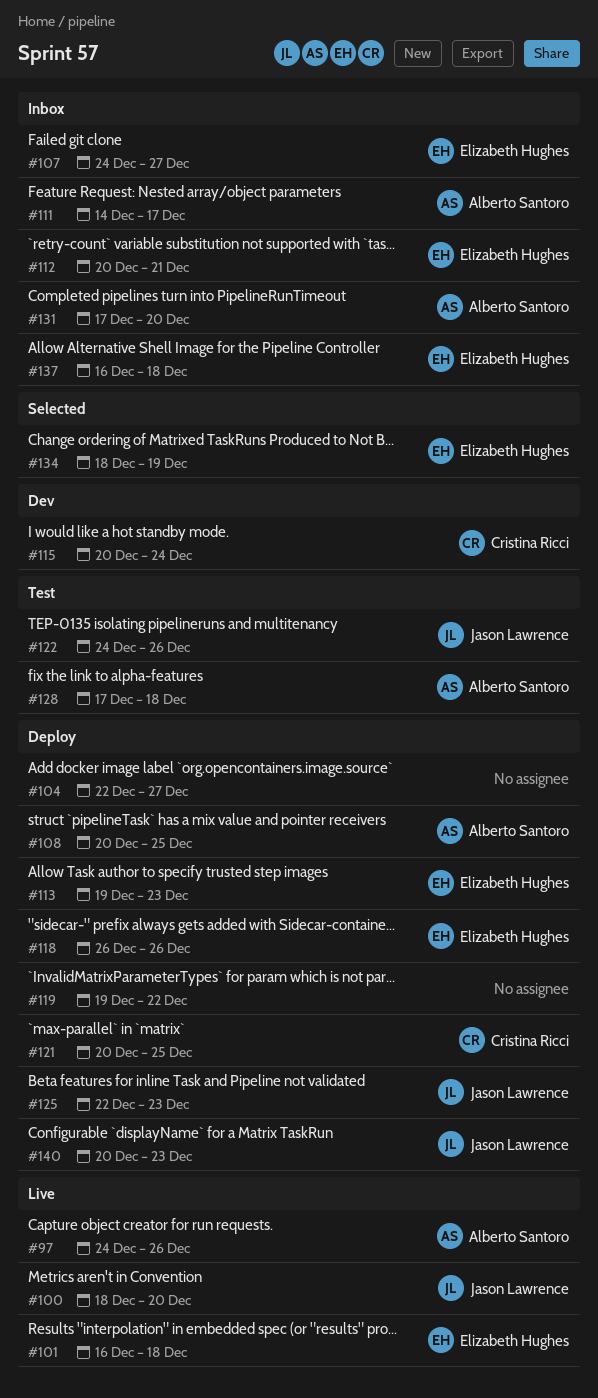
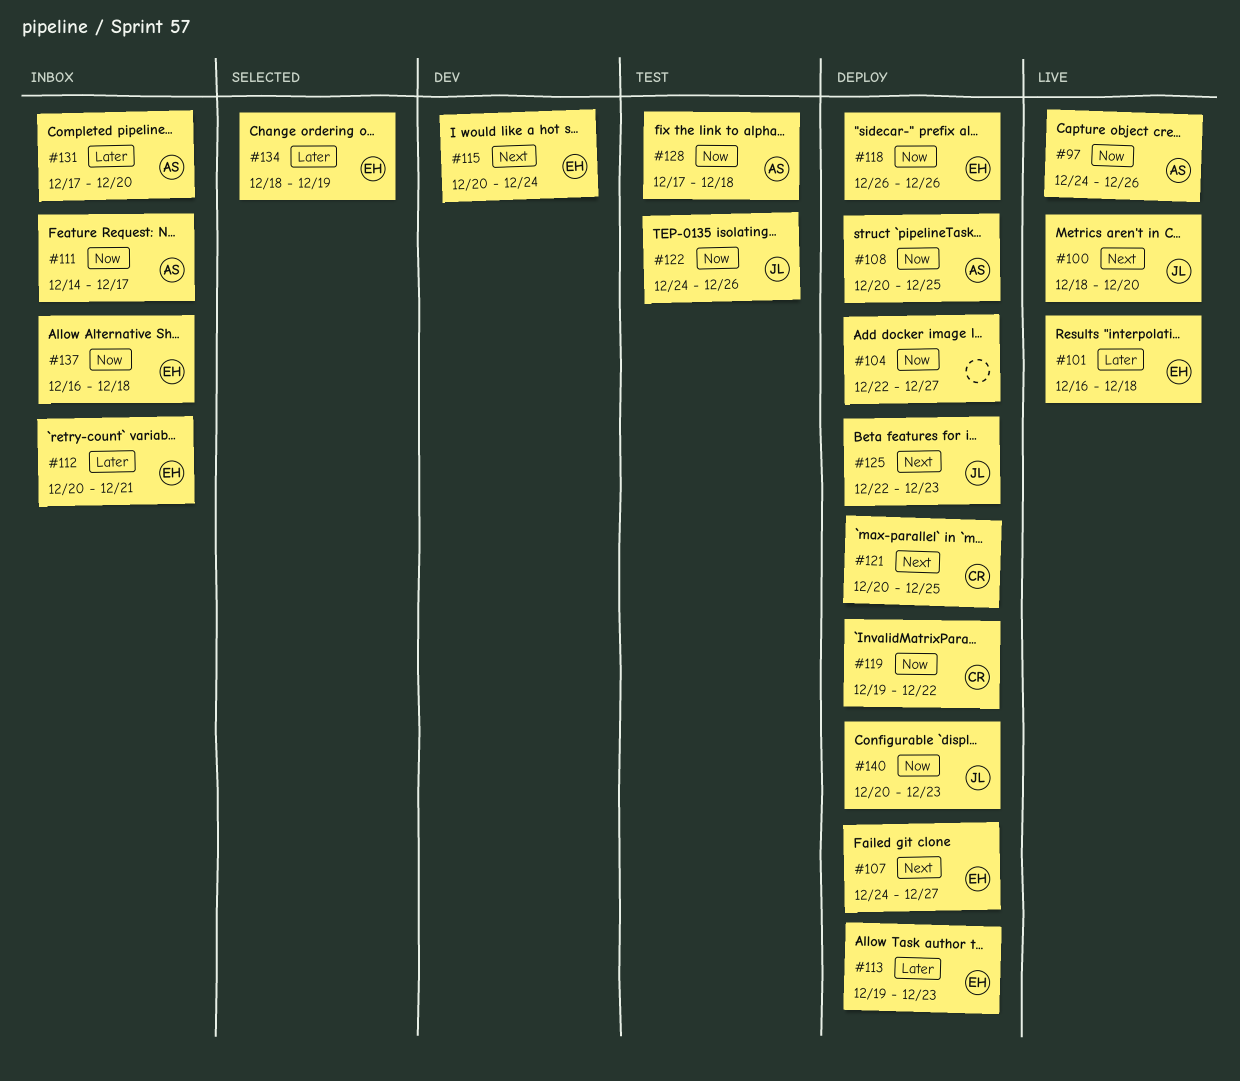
#107, status: Inbox -> Deploy
#115, owner: Cristina Ricci -> Elizabeth Hughes
#119, owner: none -> Cristina Ricci

